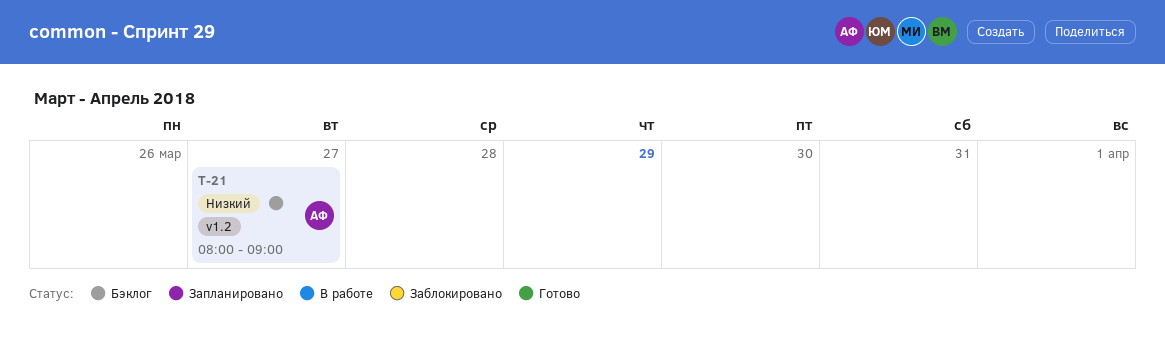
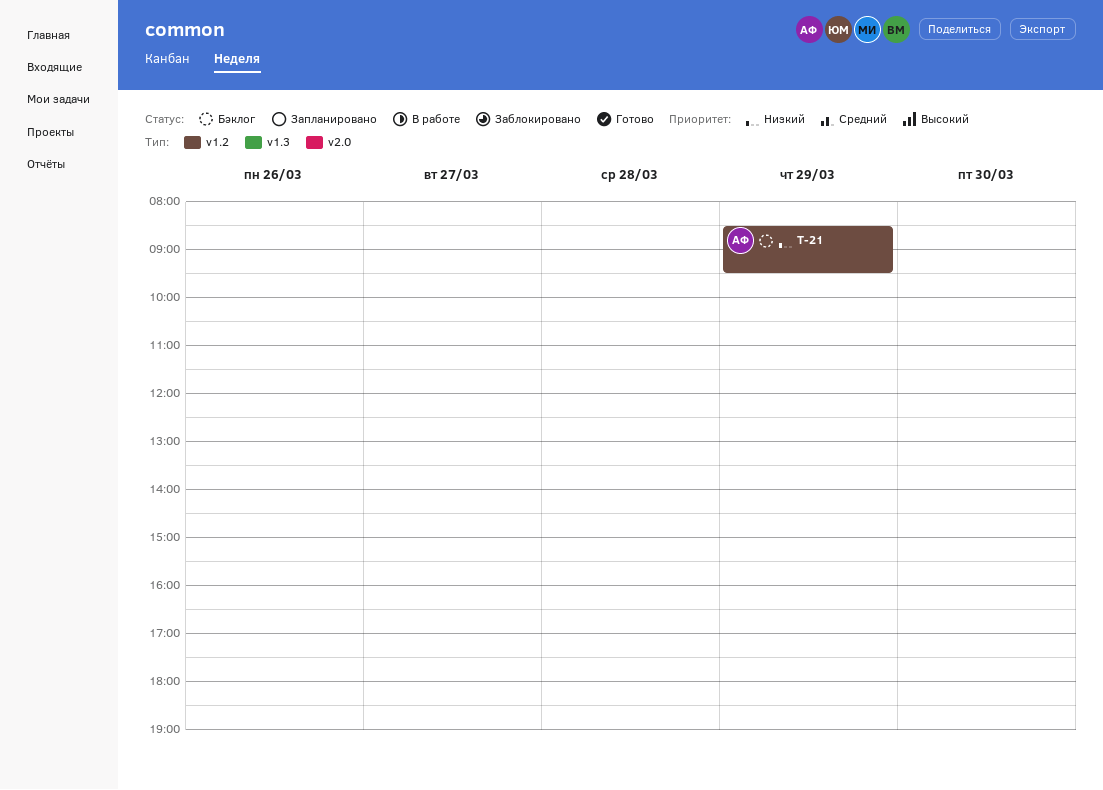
T-21, day: Mar 27 -> Mar 29
T-21, begins: 08:00 -> 08:30
T-21, ends: 09:00 -> 09:30

